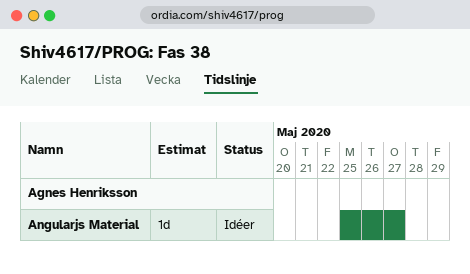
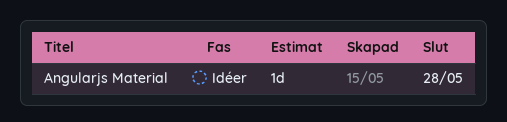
Angularjs Material, due: May 27 -> May 28

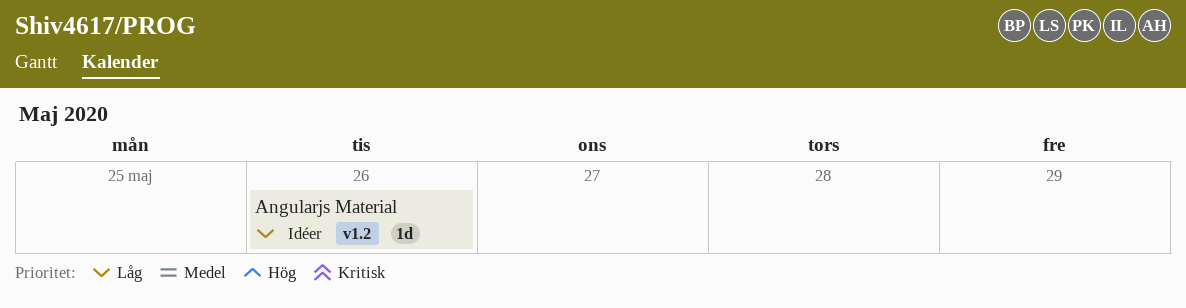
Angularjs Material, due: May 28 -> May 26

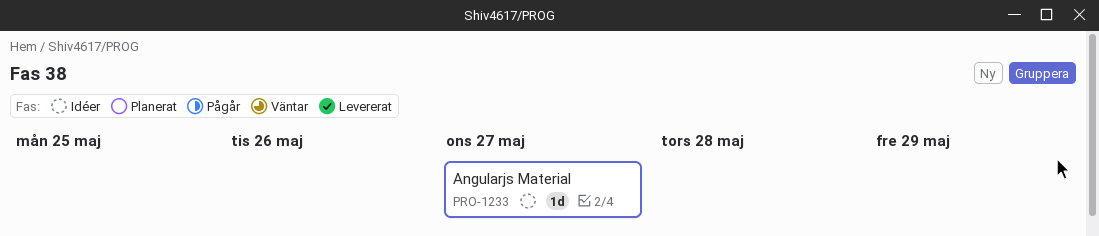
Angularjs Material, due: May 26 -> May 27

